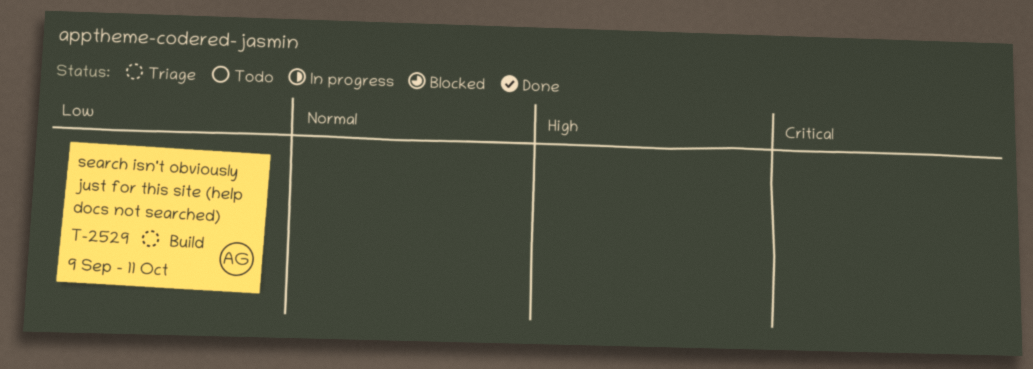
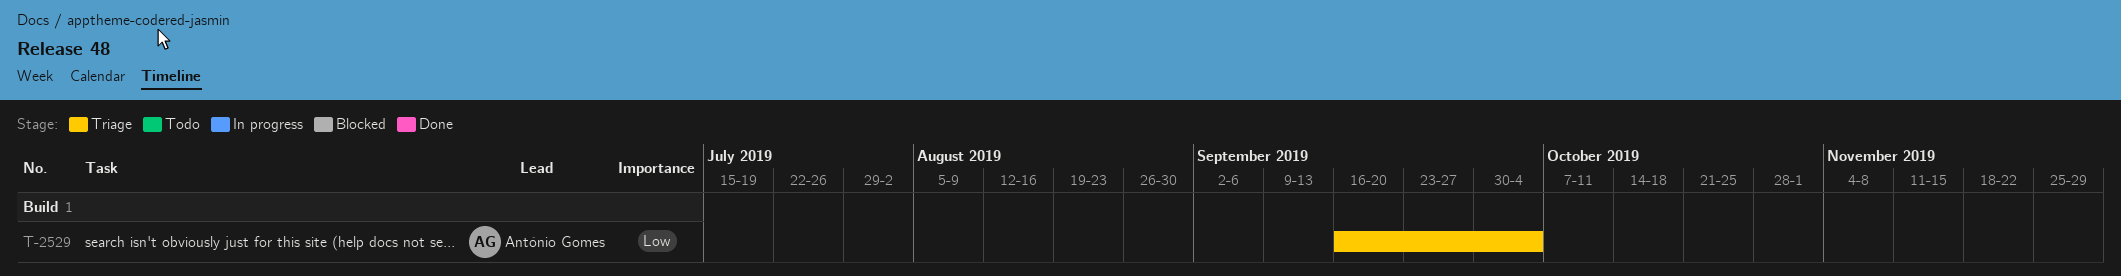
T-2529, start: Sep 9 -> Sep 16
T-2529, due: Oct 11 -> Oct 4

